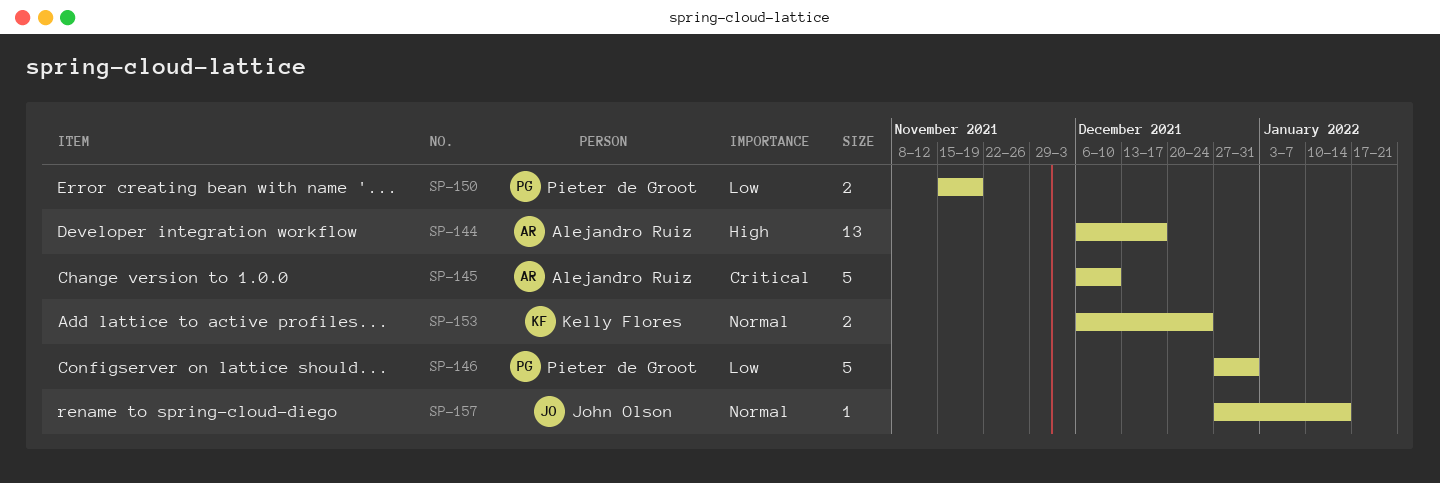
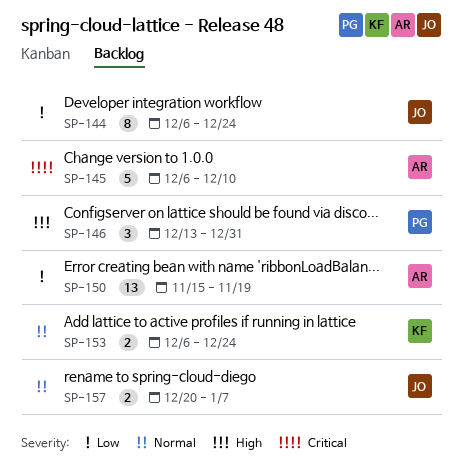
SP-144, owner: Alejandro Ruiz -> John Olson
SP-144, priority: High -> Low
SP-144, estimate: 13 -> 8
SP-144, due: Dec 17 -> Dec 24
SP-146, priority: Low -> High
SP-146, estimate: 5 -> 3
SP-146, start: Dec 27 -> Dec 13
SP-150, owner: Pieter de Groot -> Alejandro Ruiz
SP-150, estimate: 2 -> 13
SP-157, estimate: 1 -> 2
SP-157, start: Dec 27 -> Dec 20
SP-157, due: Jan 14 -> Jan 7

